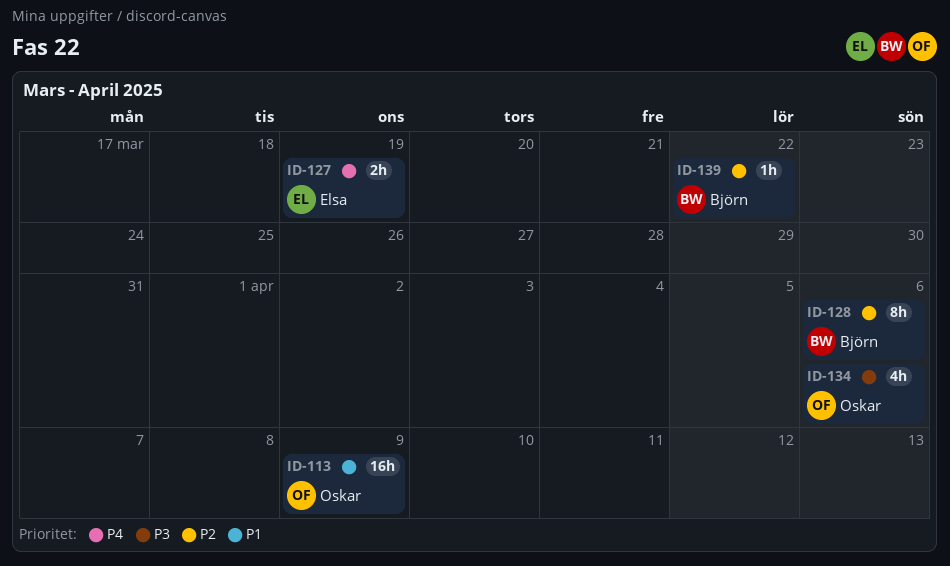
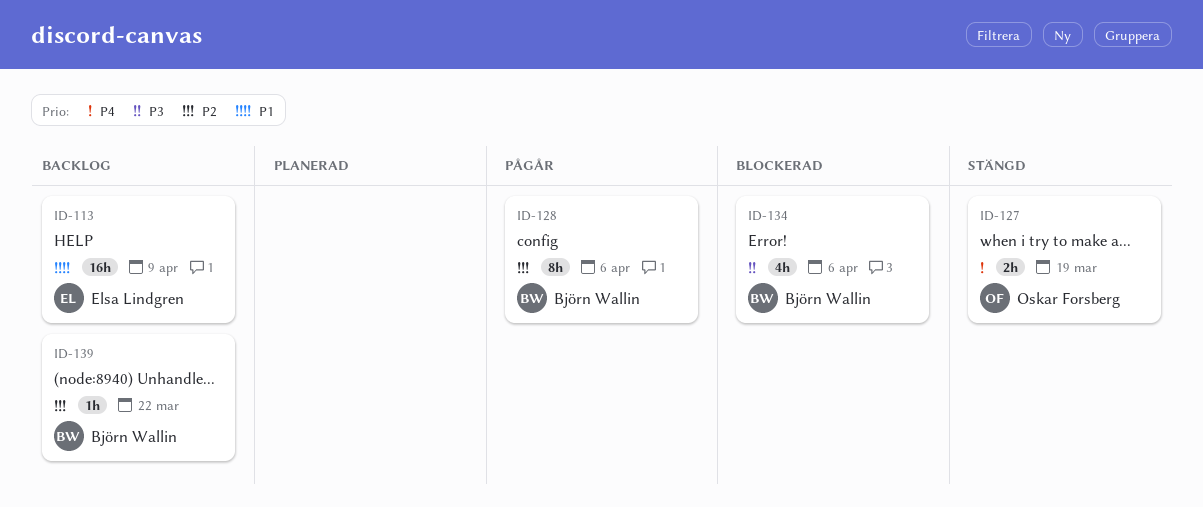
ID-113, owner: Oskar Forsberg -> Elsa Lindgren
ID-127, owner: Elsa Lindgren -> Oskar Forsberg
ID-134, owner: Oskar Forsberg -> Björn Wallin

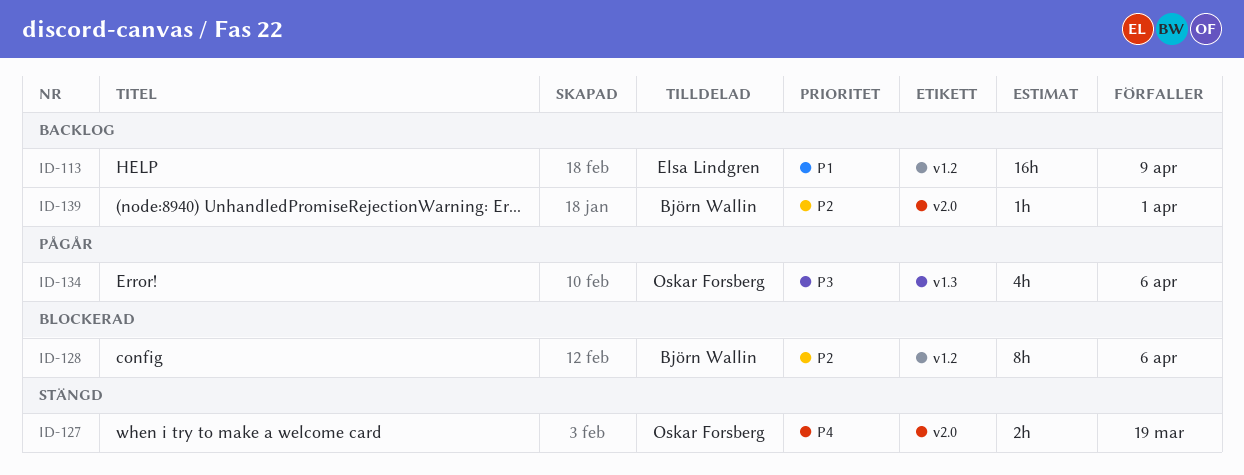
ID-128, status: Pågår -> Blockerad
ID-134, status: Blockerad -> Pågår
ID-134, owner: Björn Wallin -> Oskar Forsberg
ID-139, due: Mar 22 -> Apr 1

